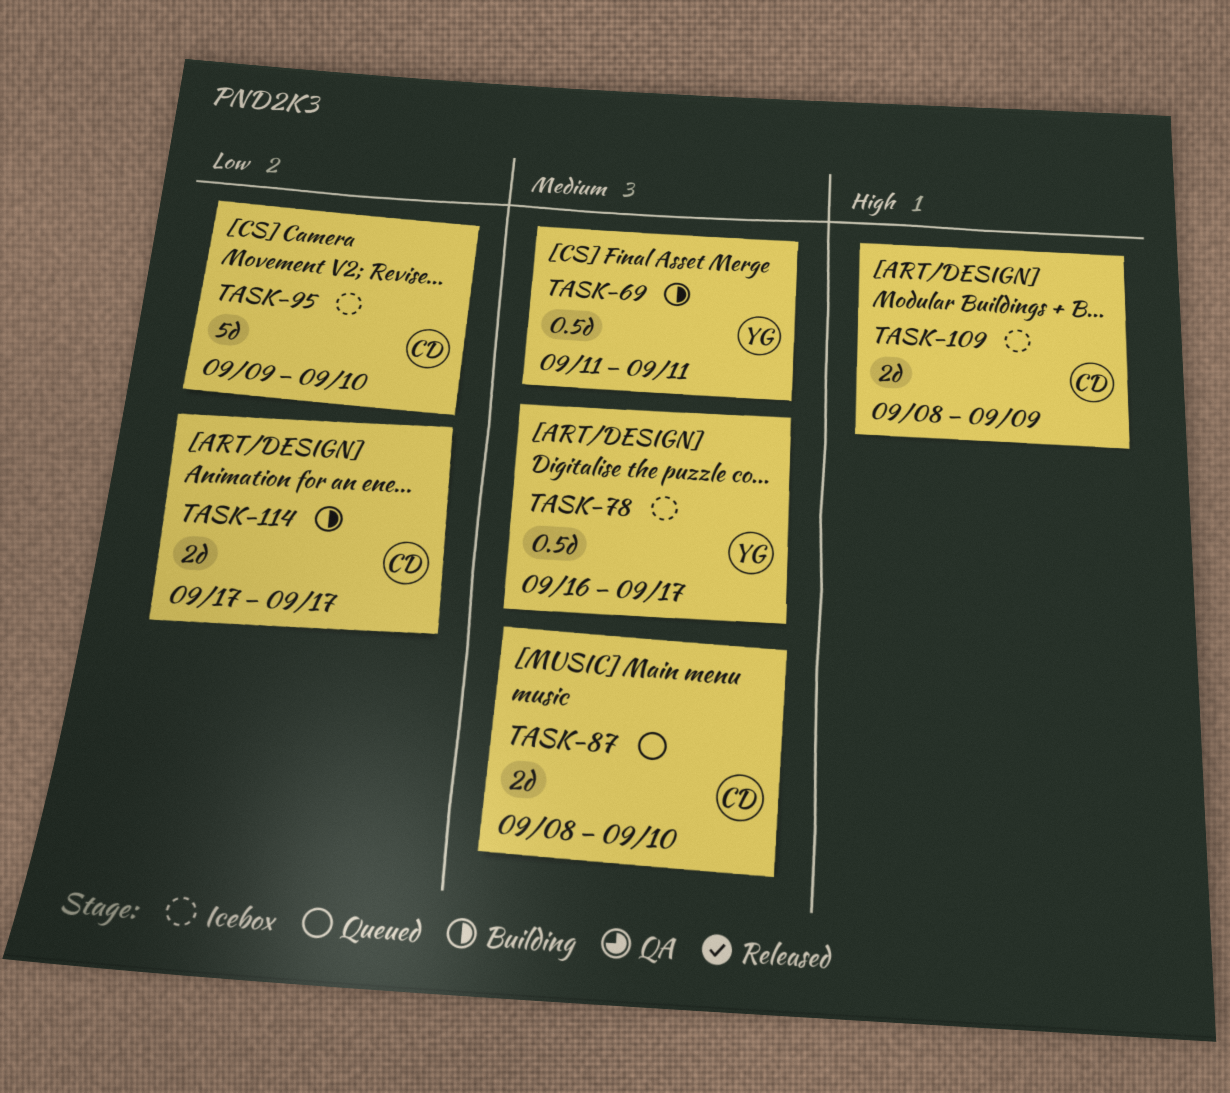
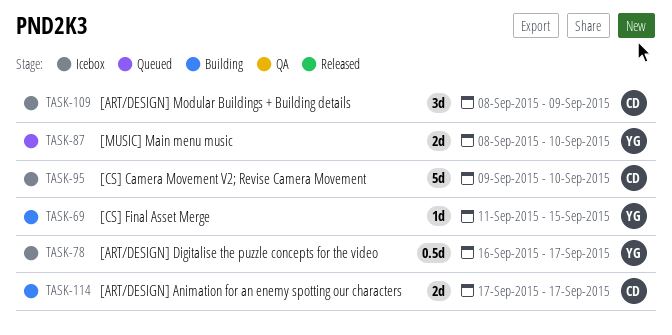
TASK-69, estimate: 0.5d -> 1d
TASK-69, due: Sep 11 -> Sep 15
TASK-87, owner: CD -> YG
TASK-109, estimate: 2d -> 3d

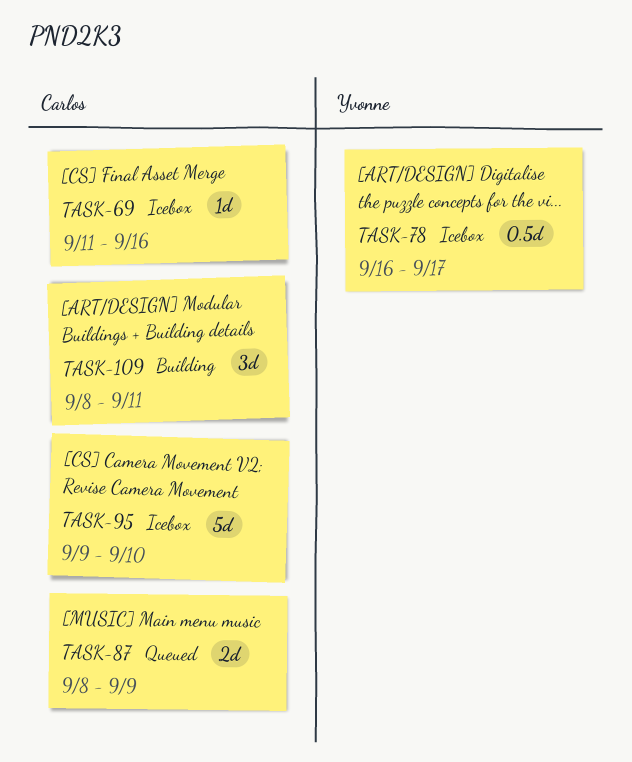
TASK-69, status: Building -> Icebox
TASK-69, owner: Yvonne -> Carlos
TASK-69, due: Sep 15 -> Sep 16
TASK-87, owner: Yvonne -> Carlos
TASK-87, due: Sep 10 -> Sep 9
TASK-109, status: Icebox -> Building
TASK-109, due: Sep 9 -> Sep 11
TASK-114: present -> none

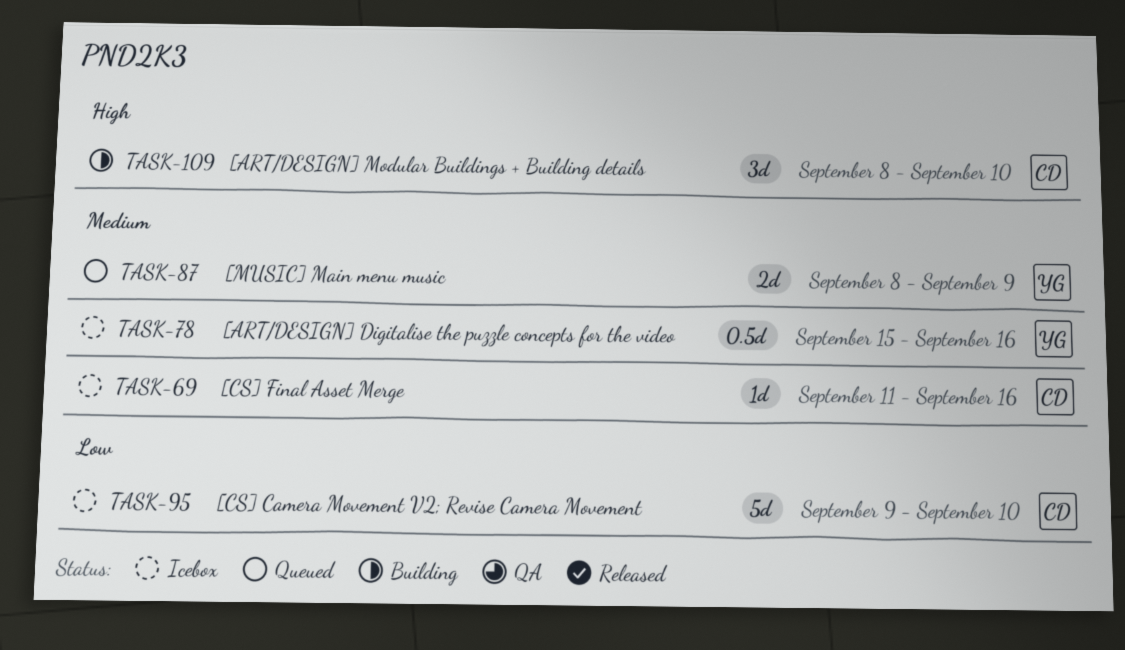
TASK-78, start: Sep 16 -> Sep 15
TASK-78, due: Sep 17 -> Sep 16
TASK-87, owner: Carlos -> Yvonne
TASK-109, due: Sep 11 -> Sep 10

